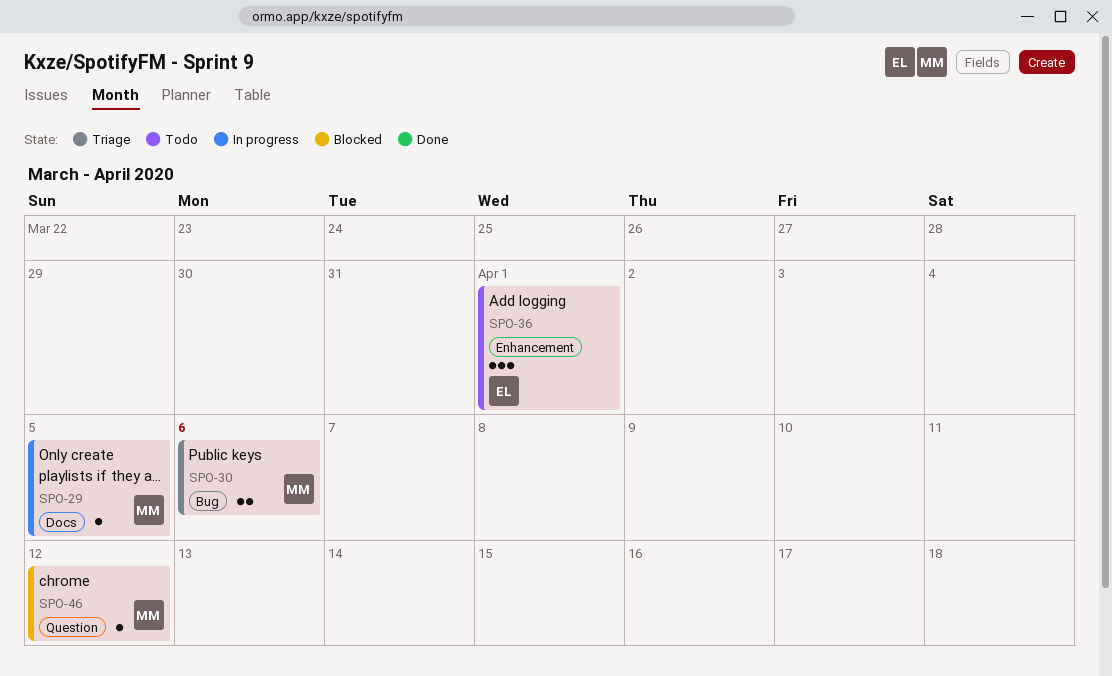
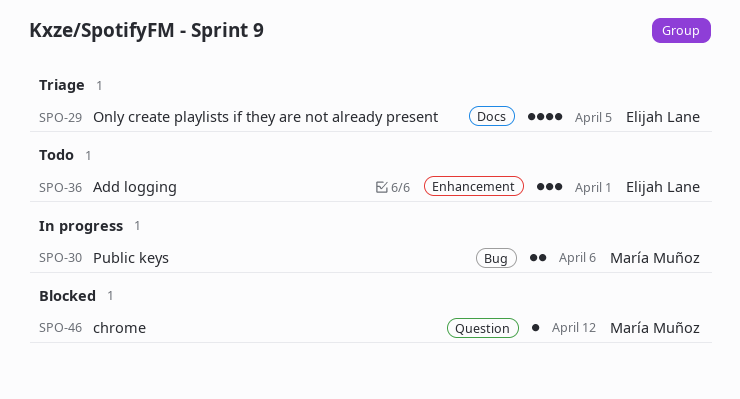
SPO-29, status: In progress -> Triage
SPO-29, owner: María Muñoz -> Elijah Lane
SPO-29, estimate: 1 -> 4
SPO-30, status: Triage -> In progress

